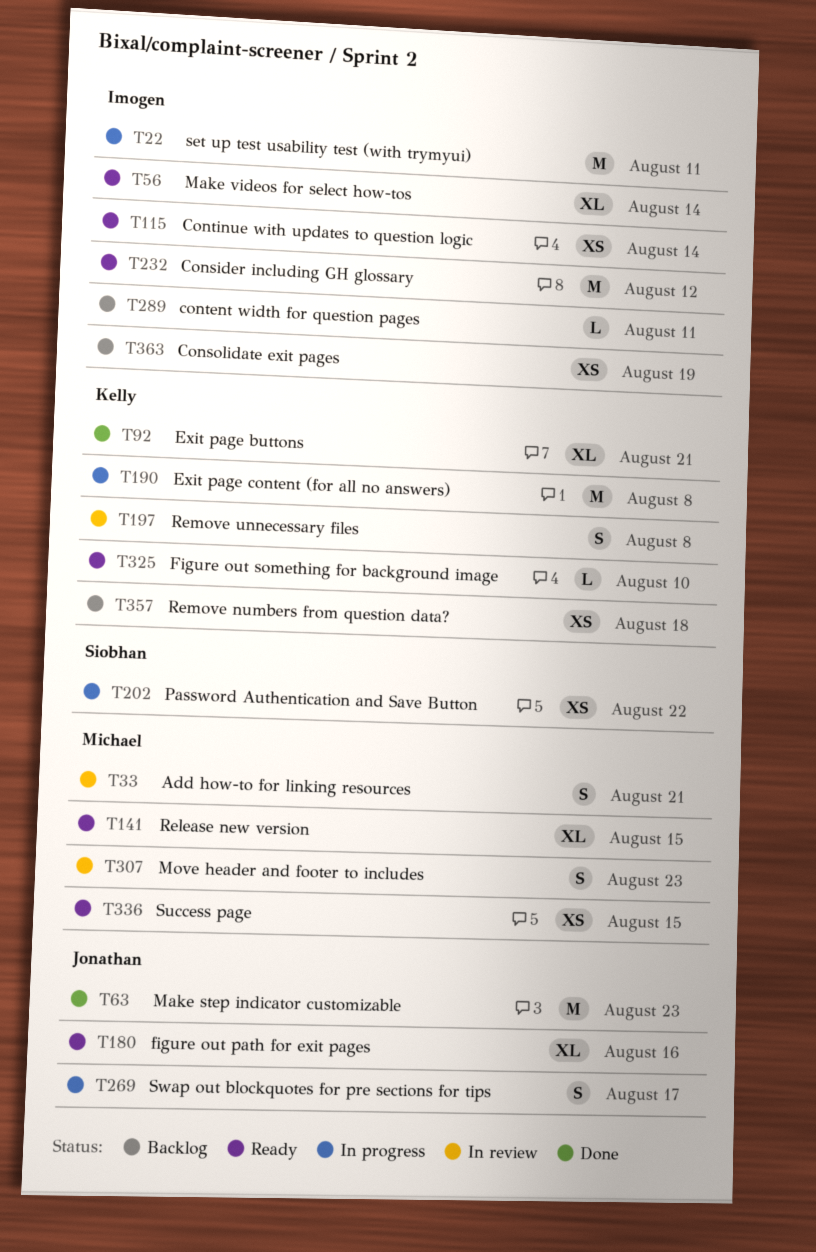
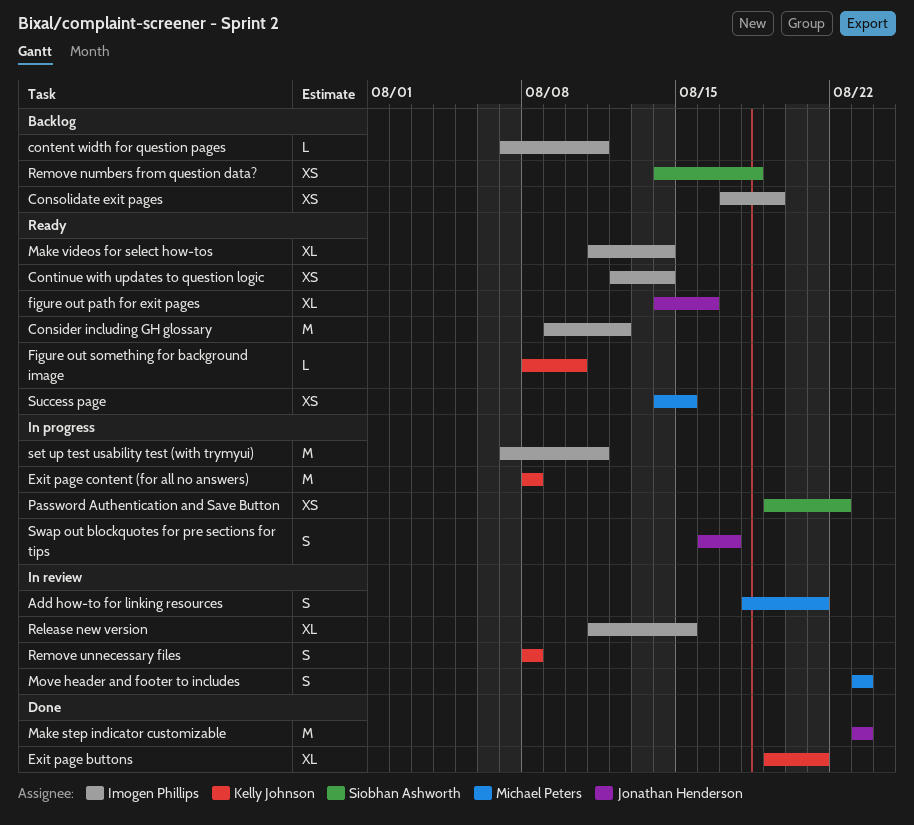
Release new version, status: Ready -> In review
Release new version, owner: Michael Peters -> Imogen Phillips
Remove numbers from question data?, owner: Kelly Johnson -> Siobhan Ashworth

